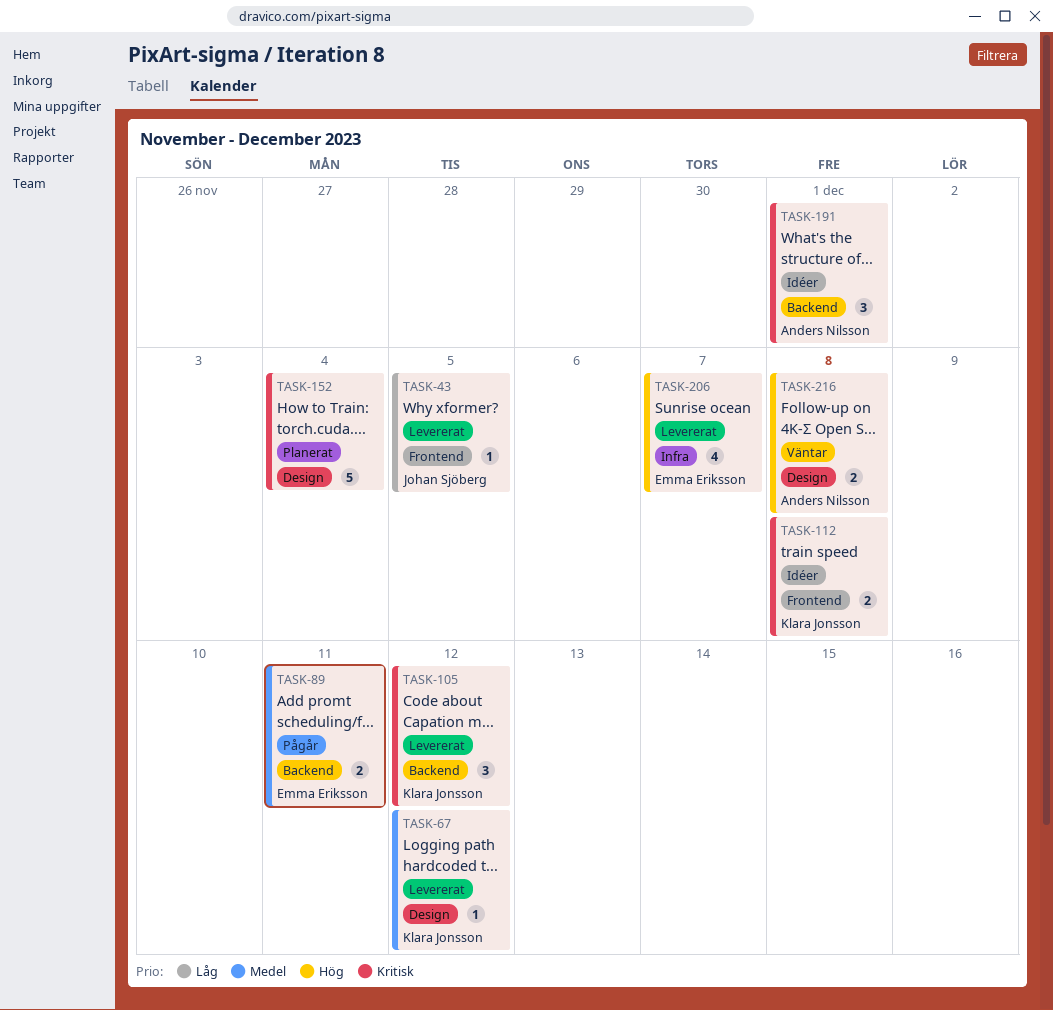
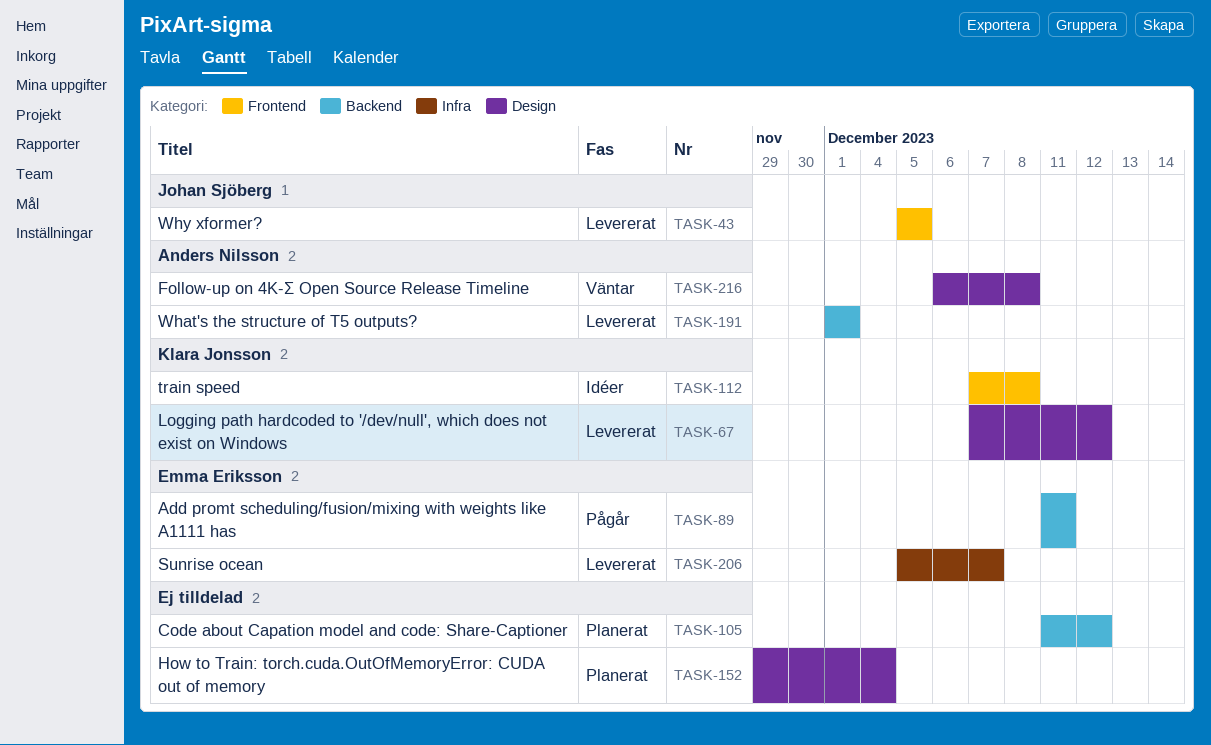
TASK-105, status: Levererat -> Planerat
TASK-105, owner: Klara Jonsson -> none
TASK-191, status: Idéer -> Levererat

